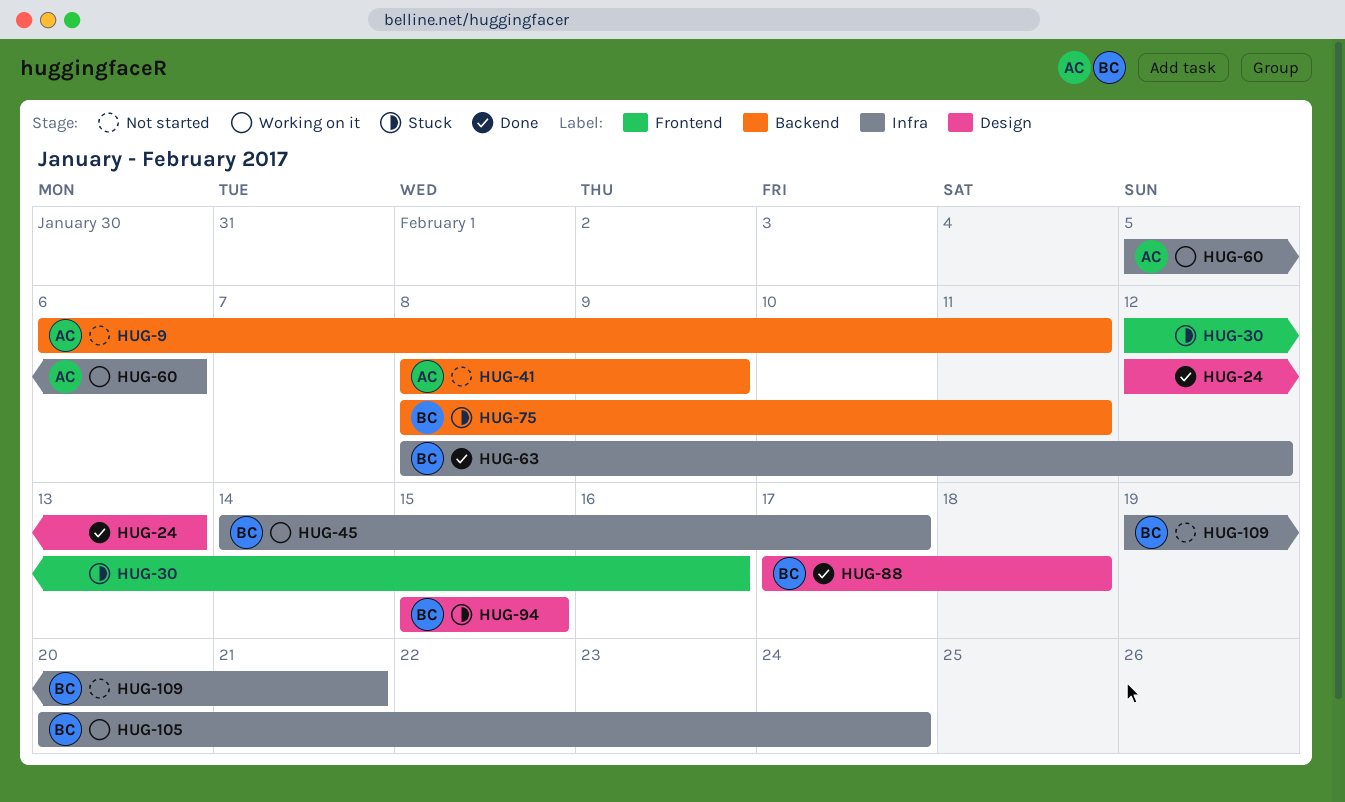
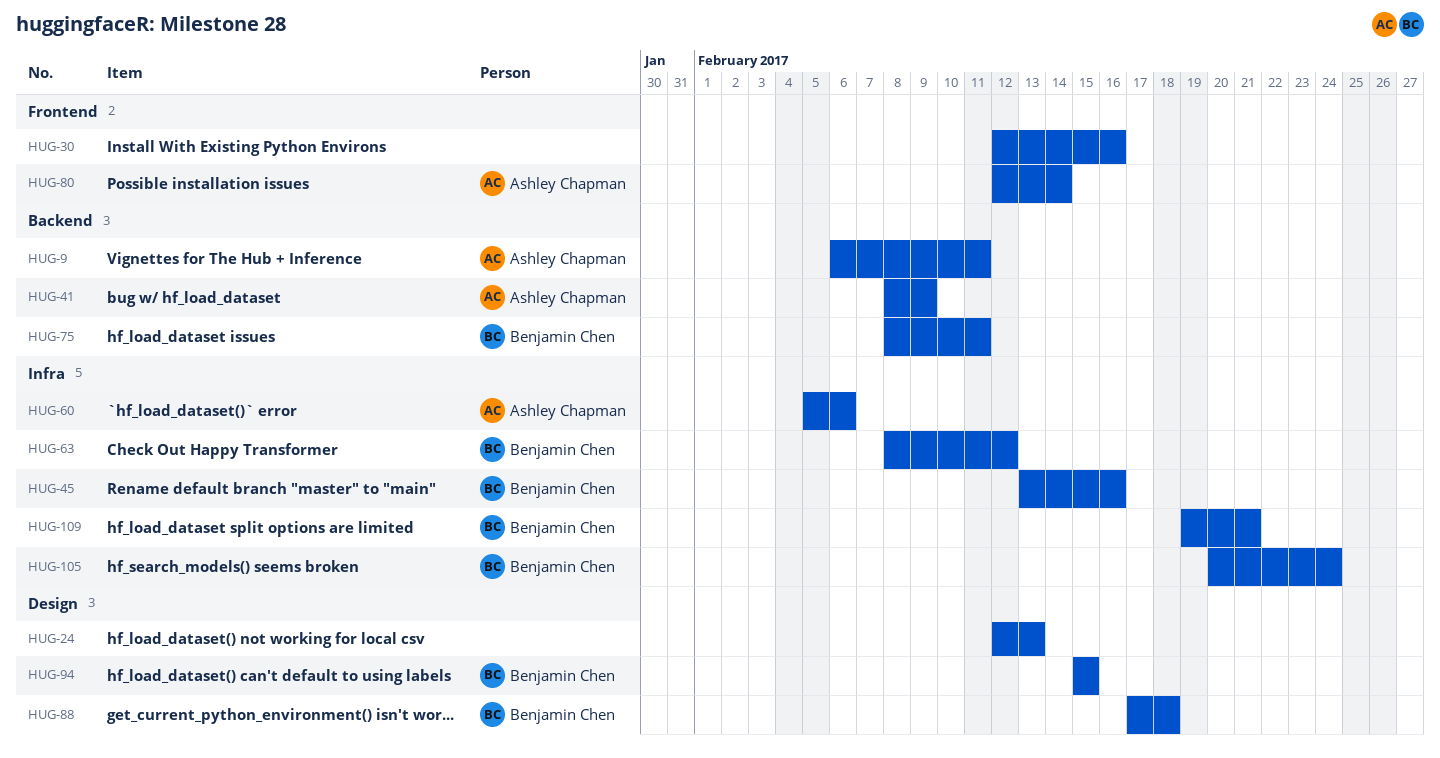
HUG-45, start: Feb 14 -> Feb 13
HUG-45, due: Feb 17 -> Feb 16
HUG-80: none -> present

